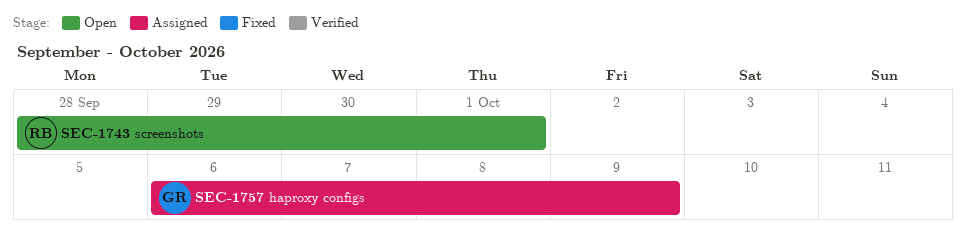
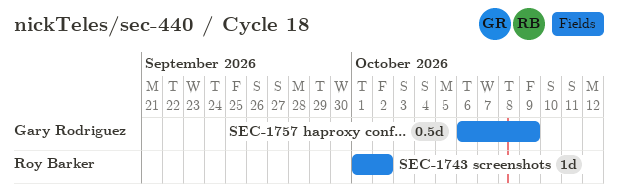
SEC-1743, start: Sep 28 -> Oct 1
SEC-1743, due: Oct 1 -> Oct 2

